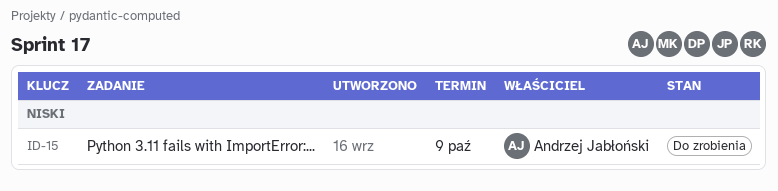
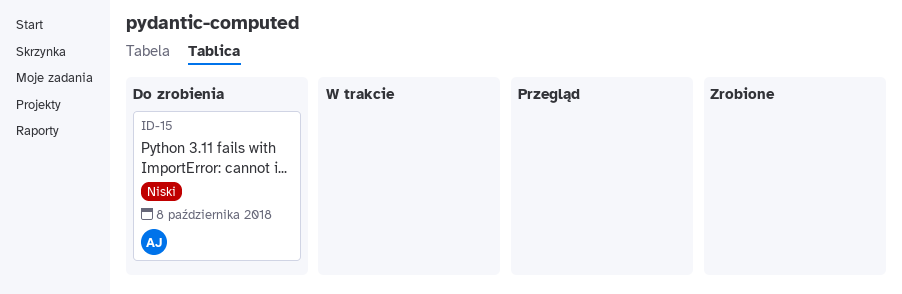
ID-15, due: Oct 9 -> Oct 8

